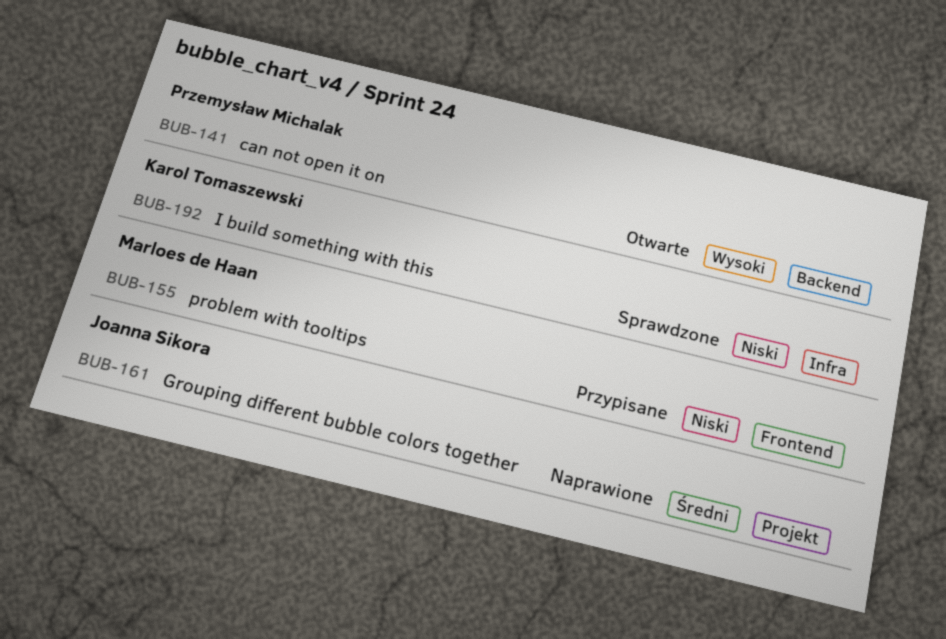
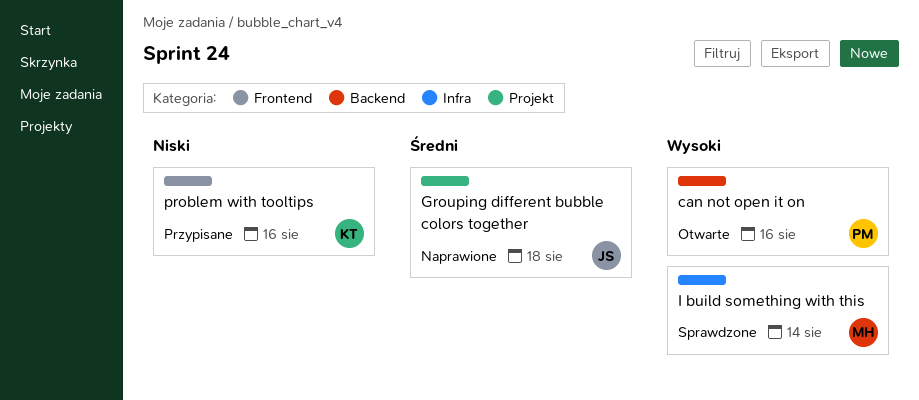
I build something with this, owner: Karol Tomaszewski -> Marloes de Haan
I build something with this, priority: Niski -> Wysoki
problem with tooltips, owner: Marloes de Haan -> Karol Tomaszewski

